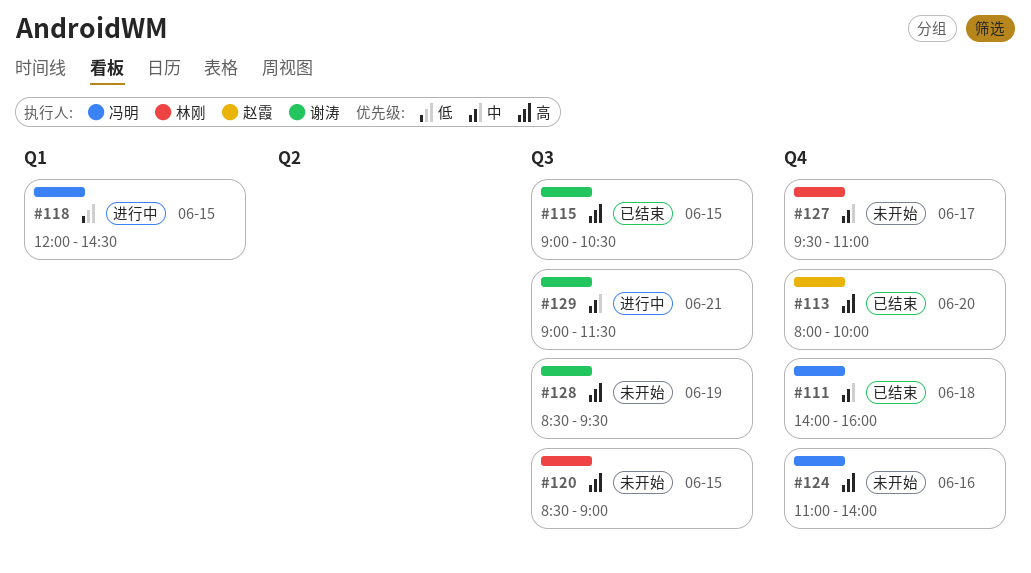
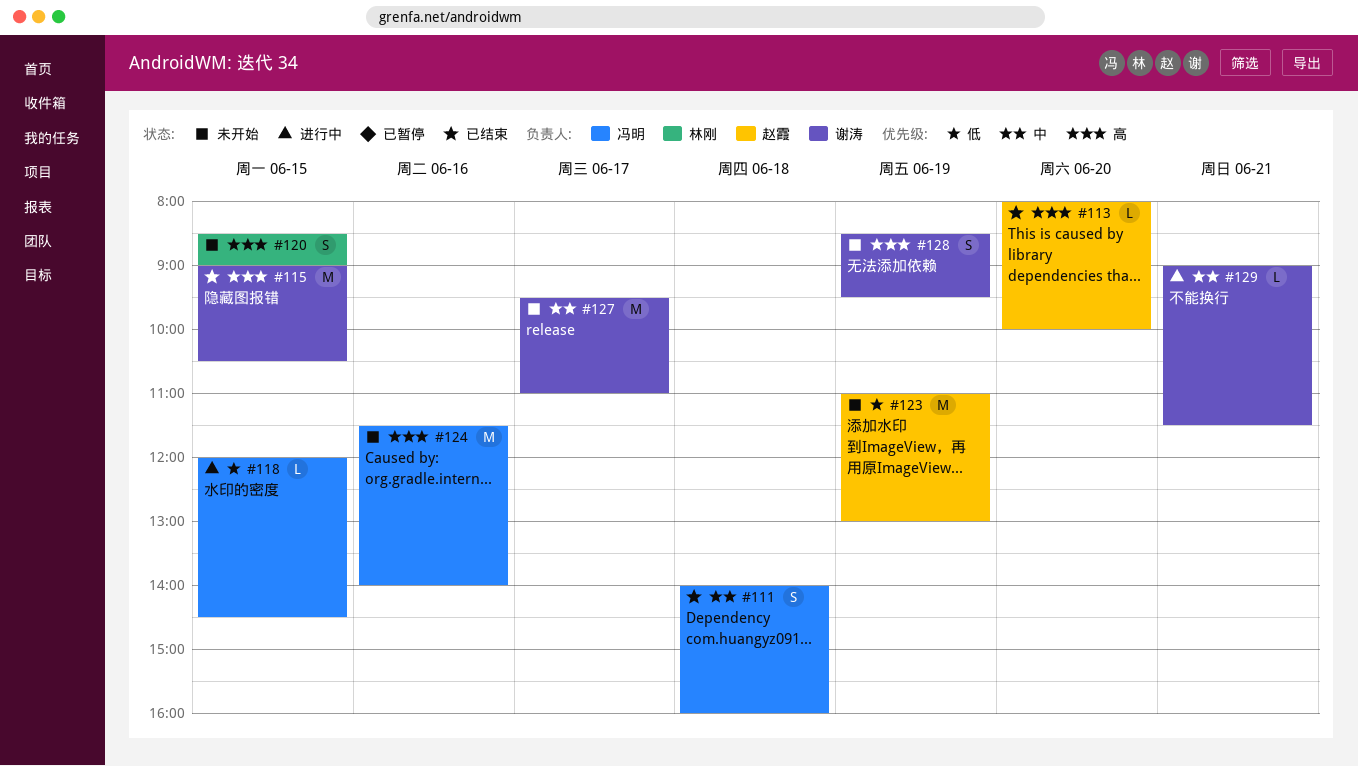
#123: none -> present
#124, begins: 11:00 -> 11:30
#127, owner: 林刚 -> 谢涛

